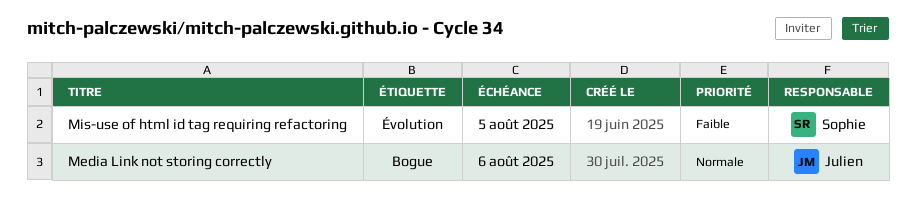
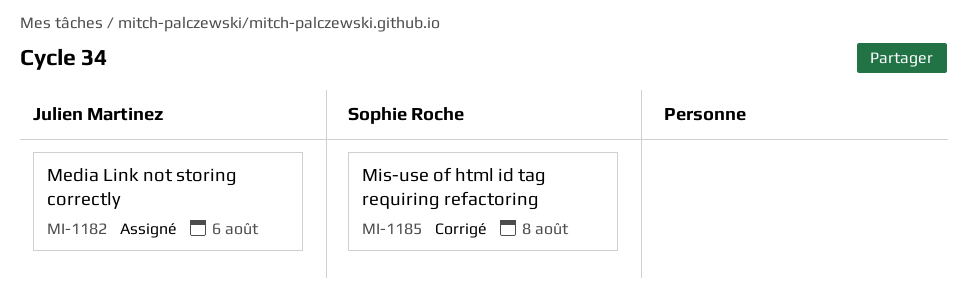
Mis-use of html id tag requiring refactoring, due: Aug 5 -> Aug 8

